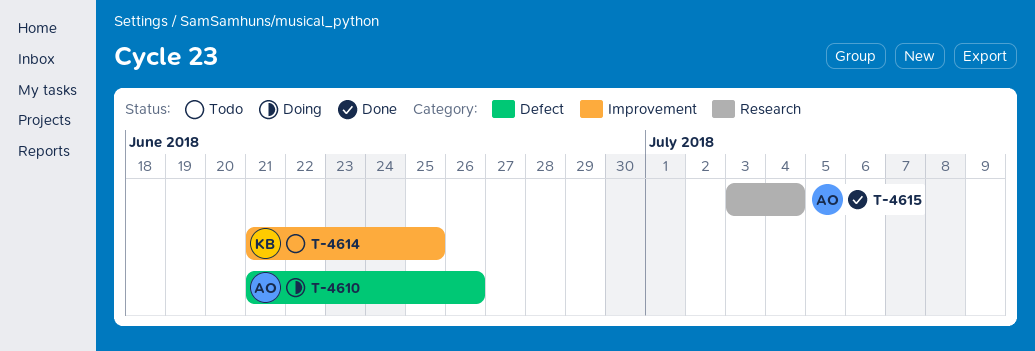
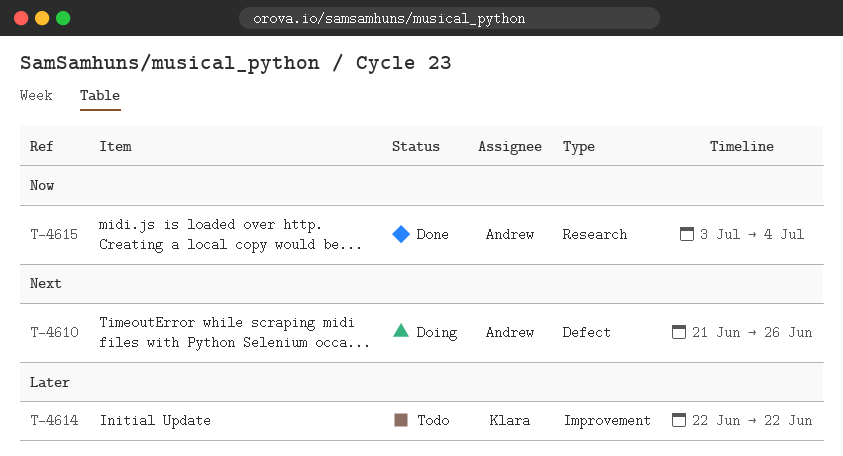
T-4614, start: Jun 21 -> Jun 22
T-4614, due: Jun 25 -> Jun 22

